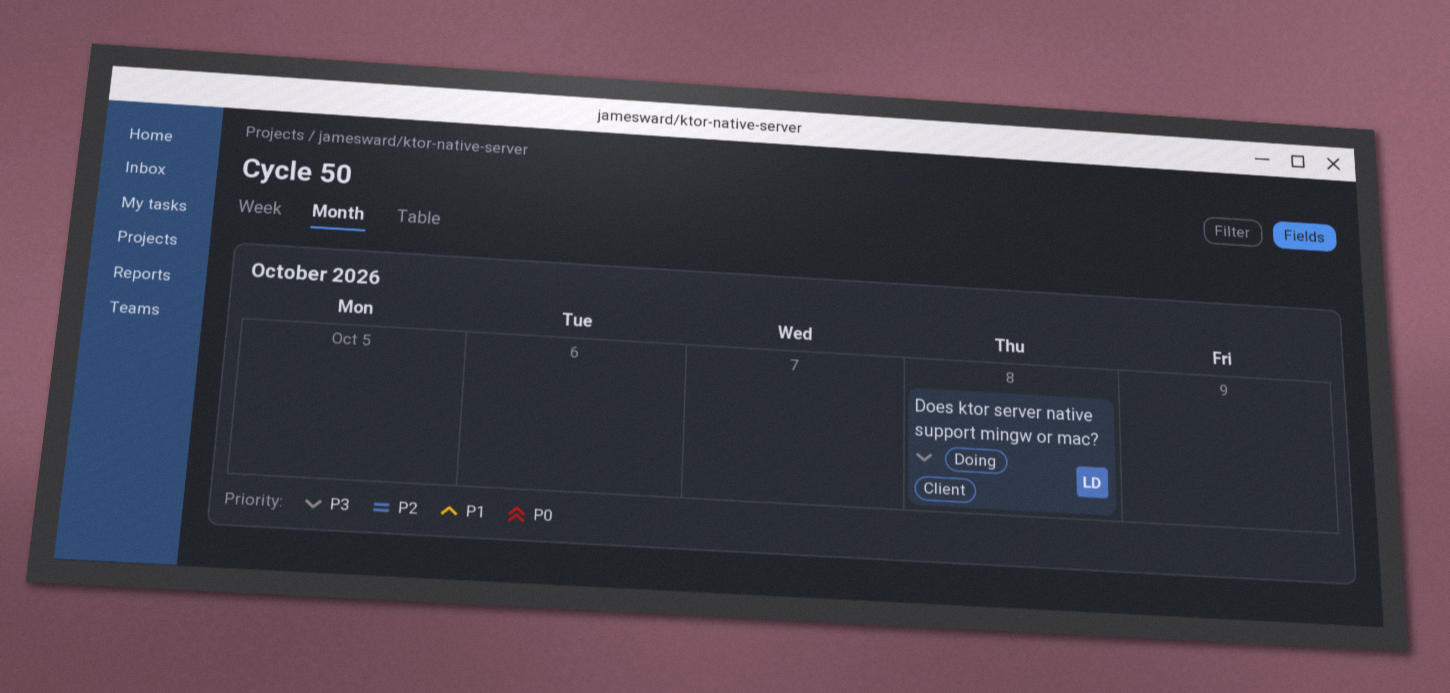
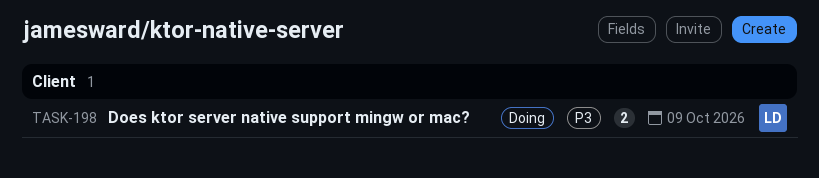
Does ktor server native support mingw or mac?, due: Oct 8 -> Oct 9

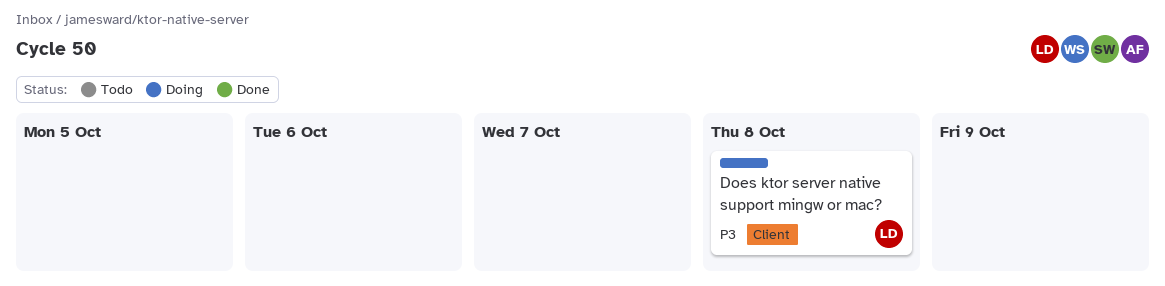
Does ktor server native support mingw or mac?, due: Oct 9 -> Oct 8

